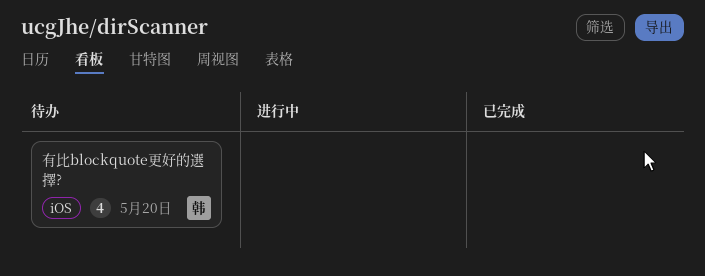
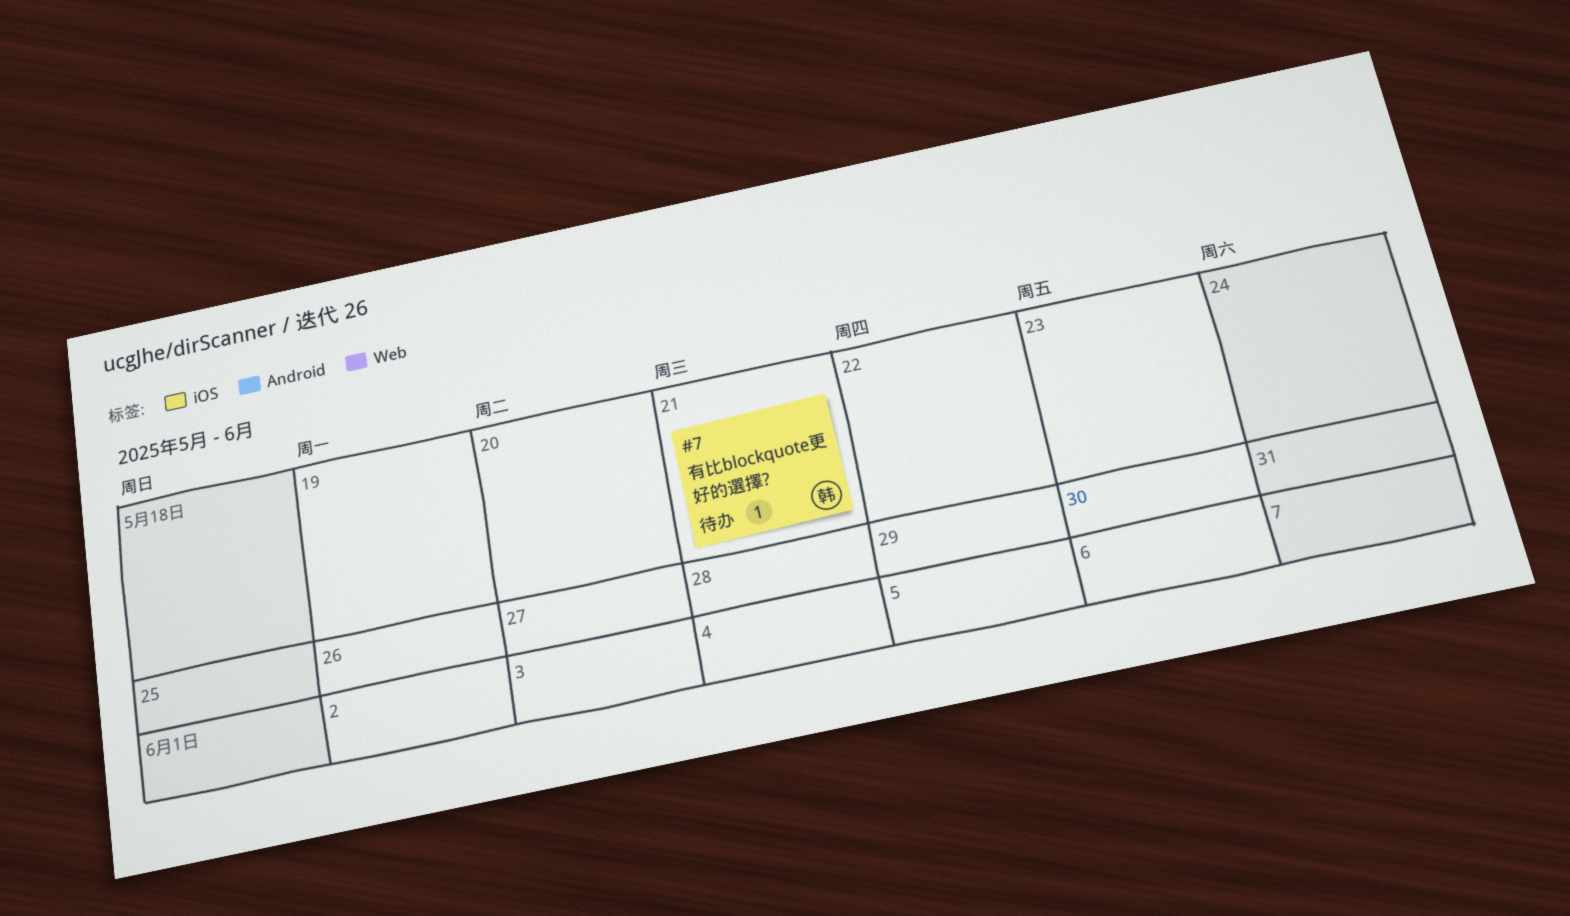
有比blockquote更好的選擇?, estimate: 4 -> 1
有比blockquote更好的選擇?, due: May 20 -> May 21

